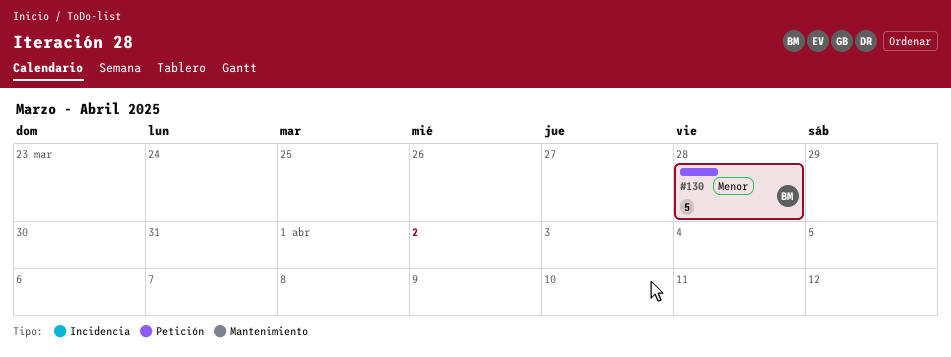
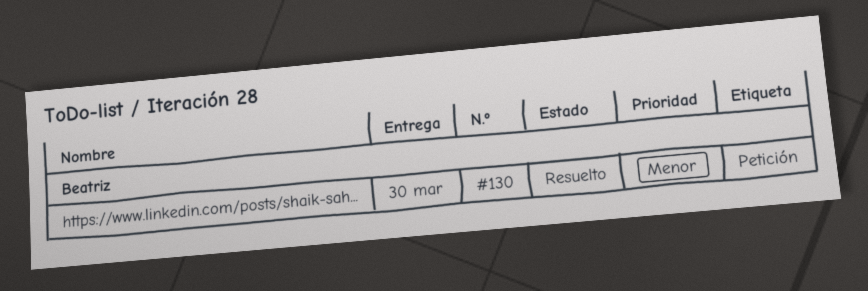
#130, due: Mar 28 -> Mar 30

